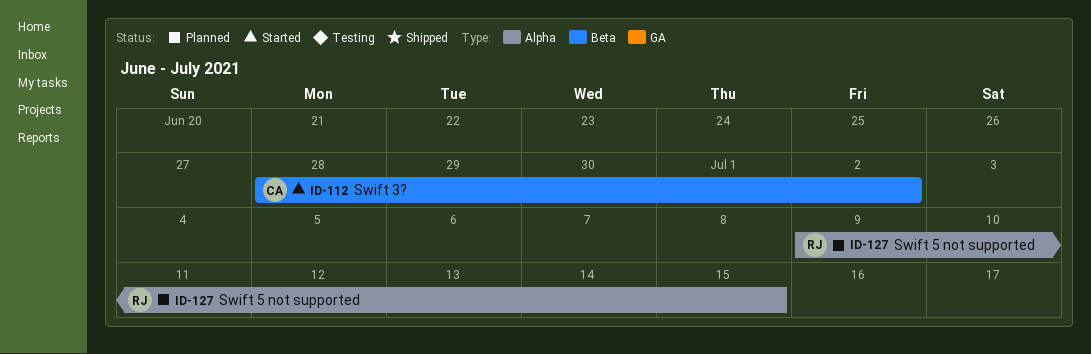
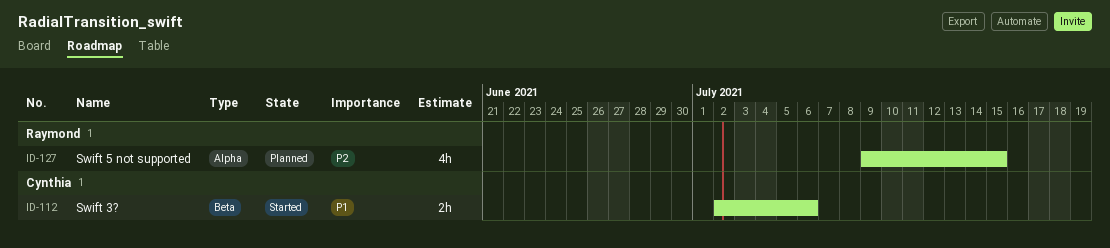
ID-112, start: Jun 28 -> Jul 2
ID-112, due: Jul 2 -> Jul 6

